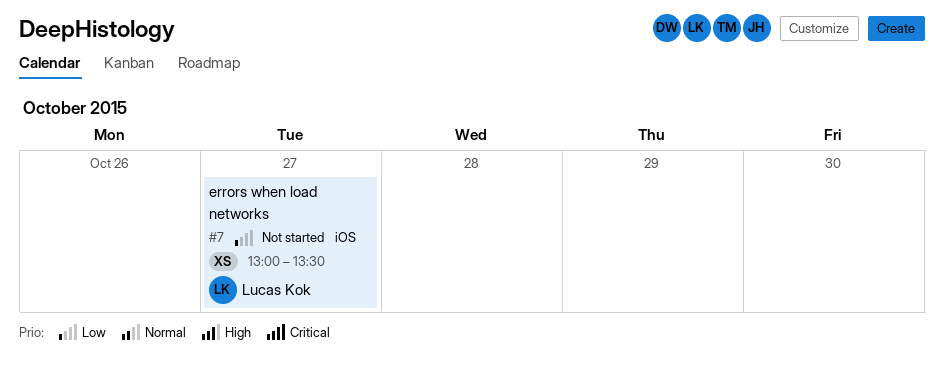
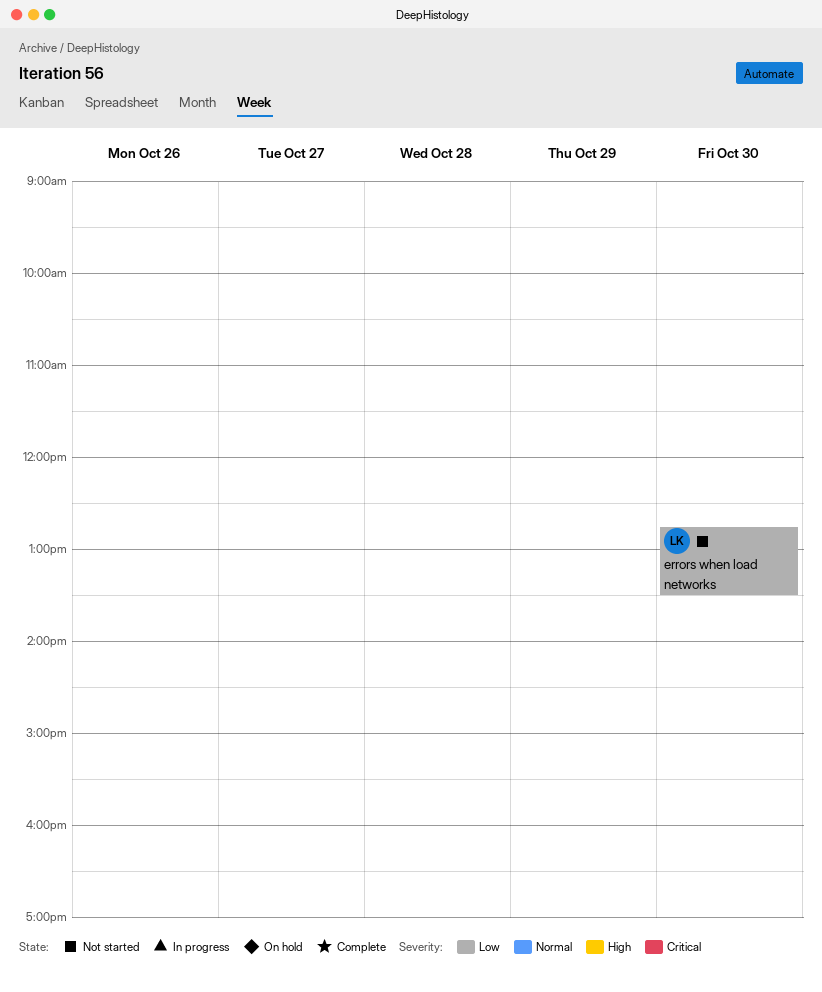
errors when load networks, day: Oct 27 -> Oct 30
errors when load networks, begins: 13:00 -> 12:45

